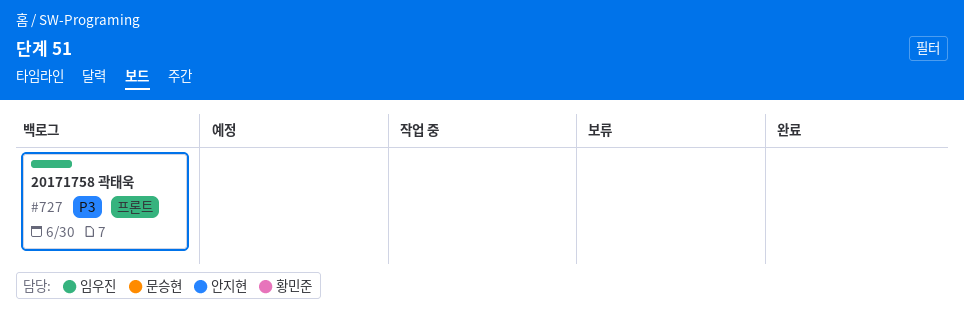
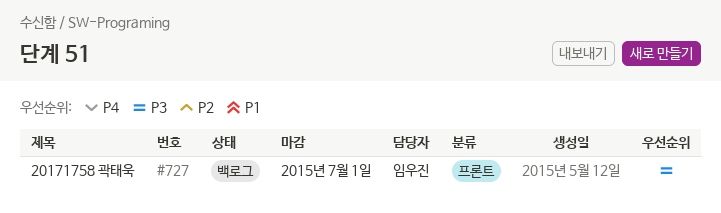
#727, due: Jun 30 -> Jul 1

